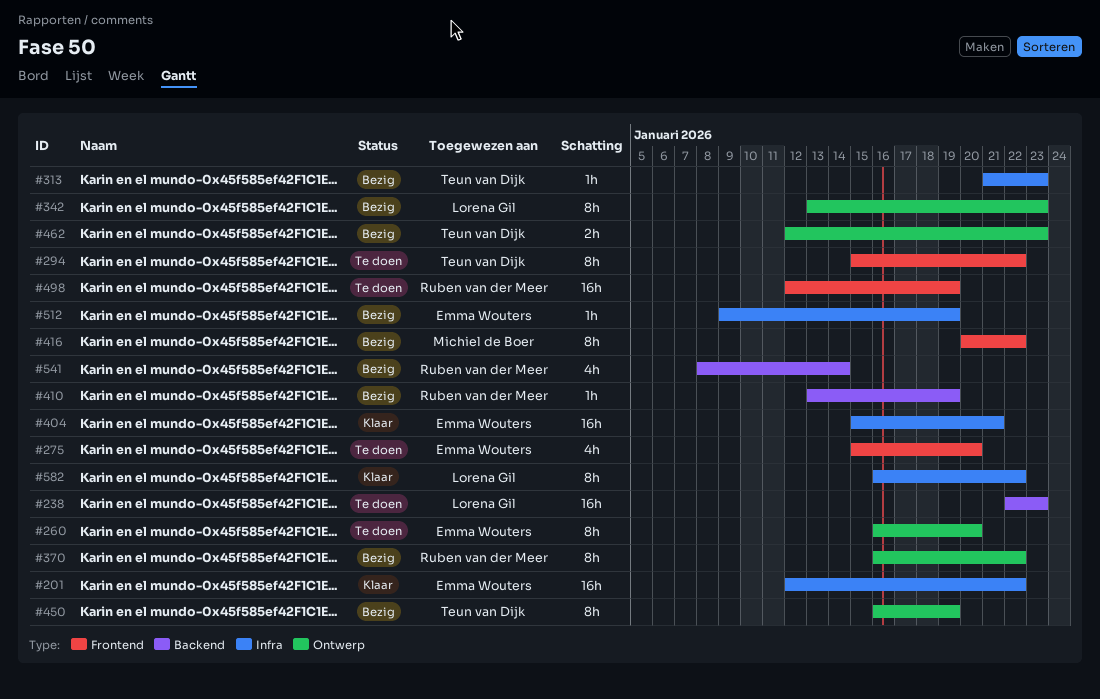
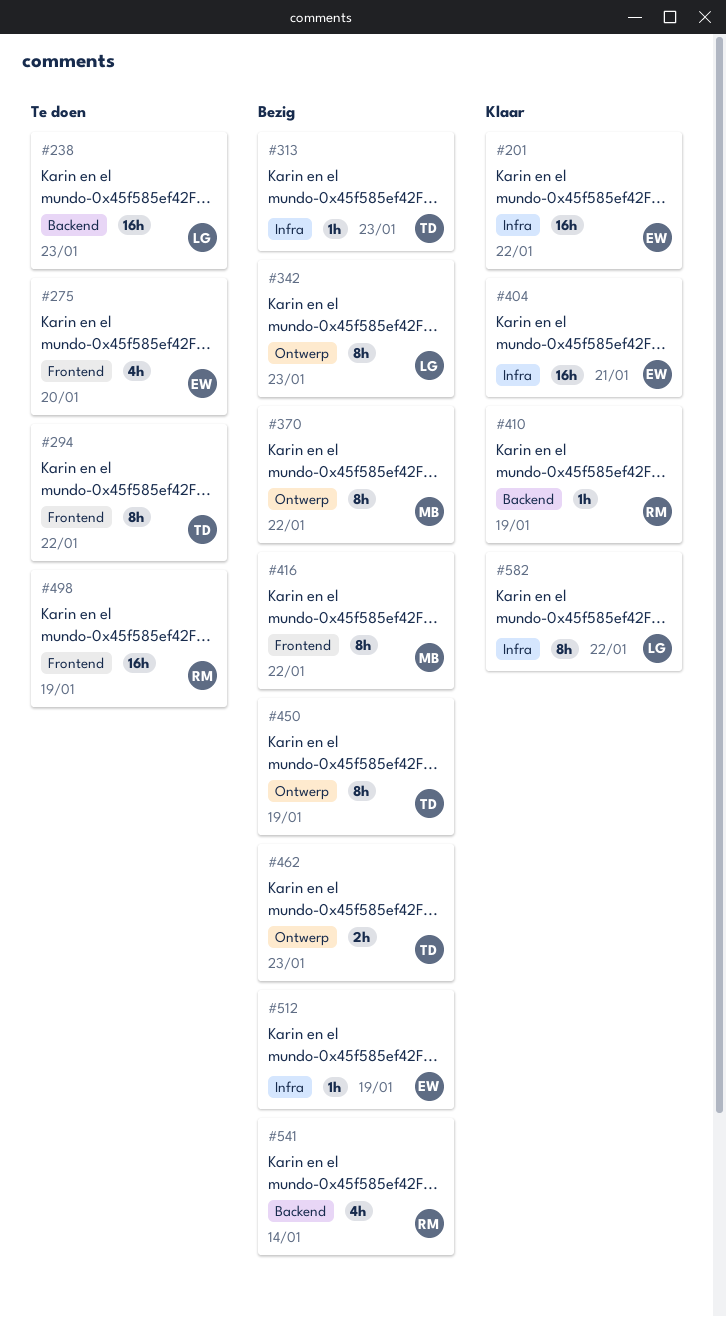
#260: present -> none
#370, owner: Ruben van der Meer -> Michiel de Boer
#410, status: Bezig -> Klaar

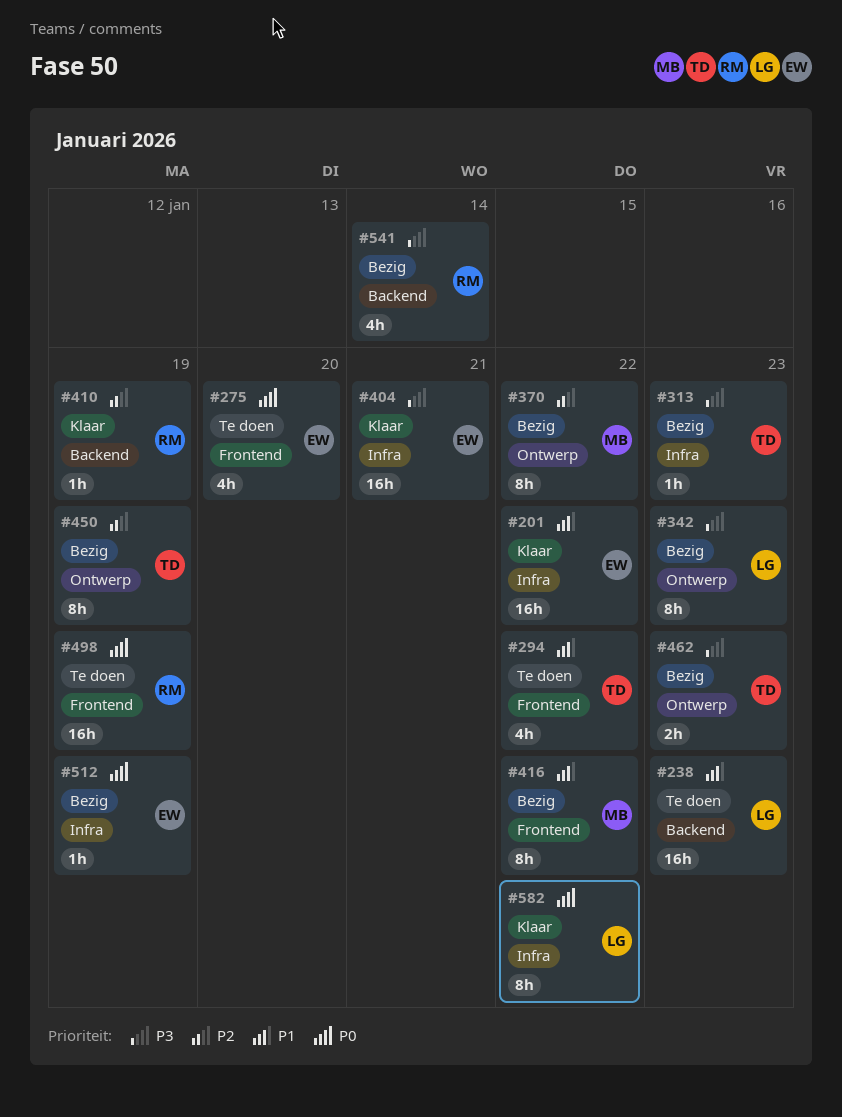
#294, estimate: 8h -> 4h

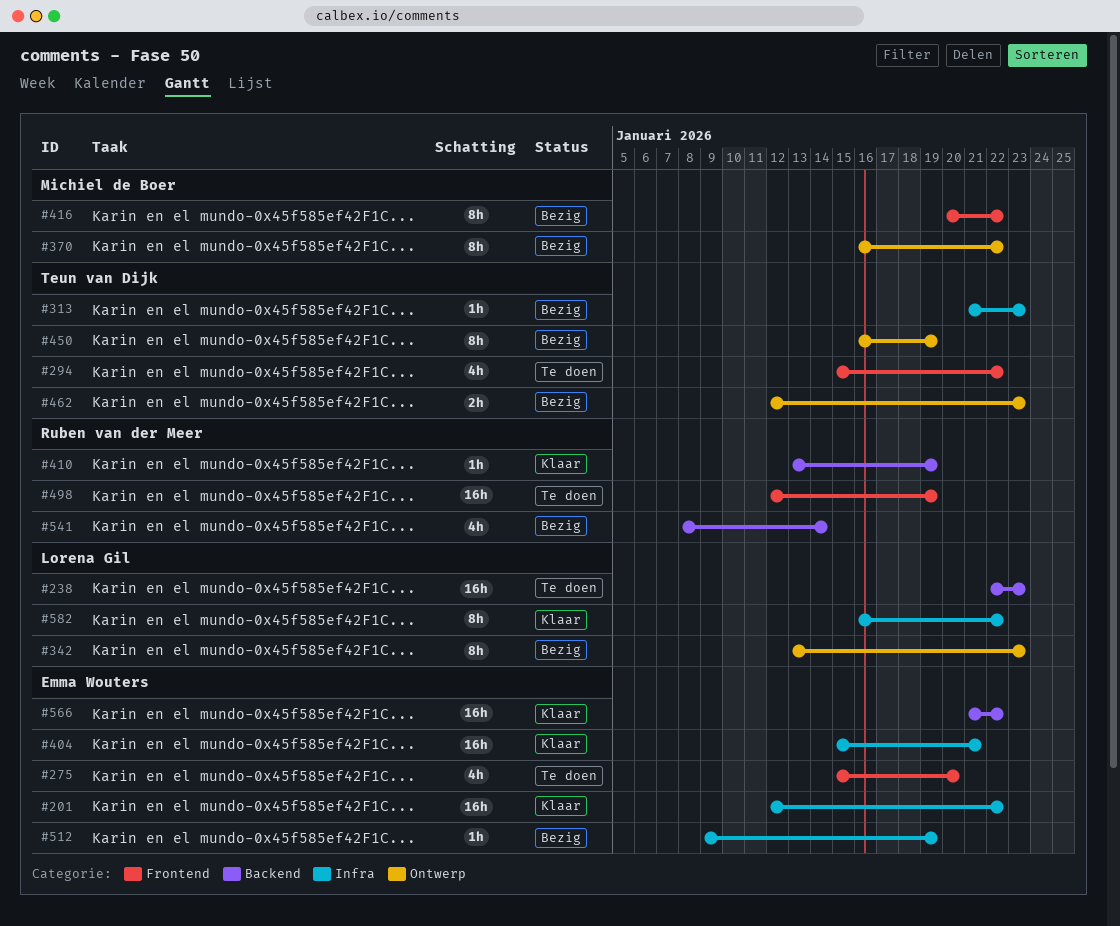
#566: none -> present

